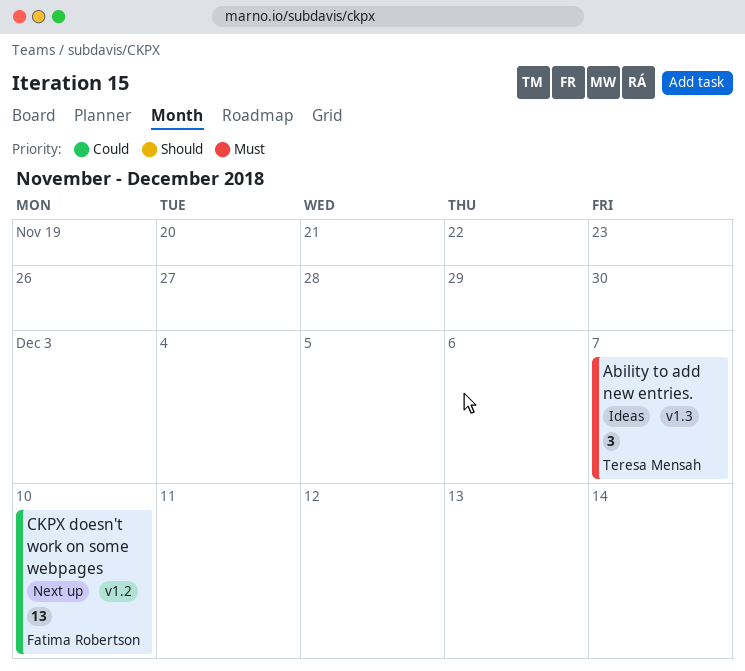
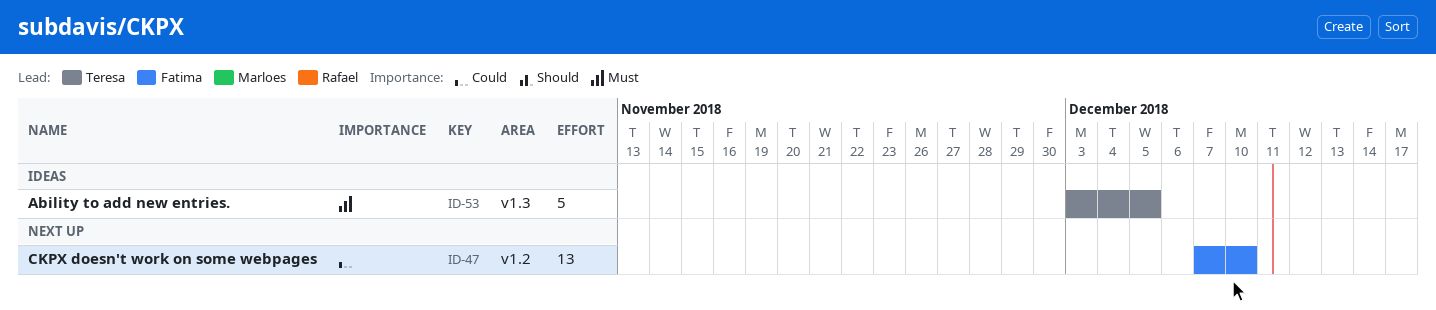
Ability to add new entries., estimate: 3 -> 5
Ability to add new entries., due: Dec 7 -> Dec 5

